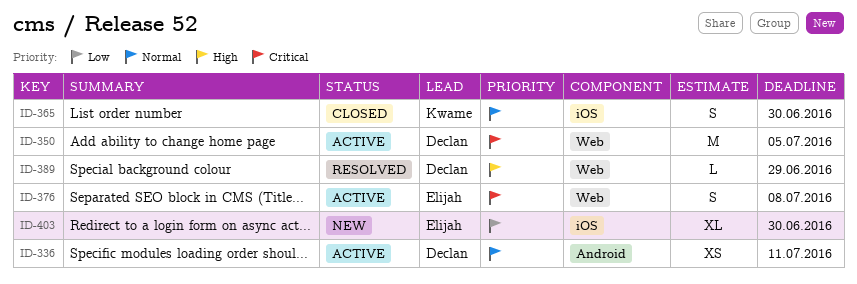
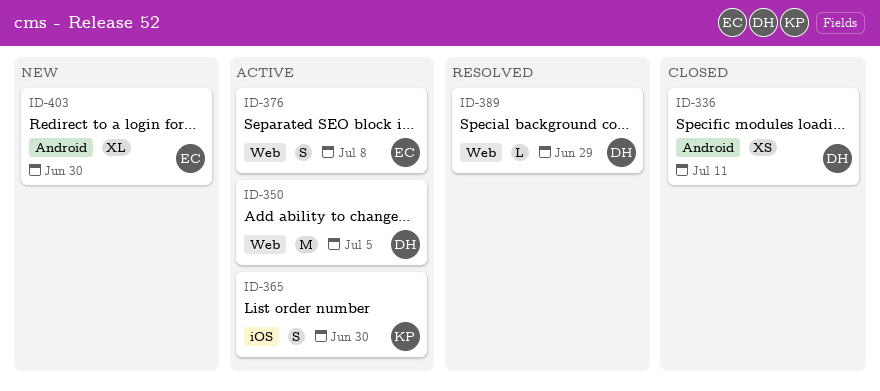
ID-336, status: Active -> Closed
ID-365, status: Closed -> Active
ID-403, label: iOS -> Android

